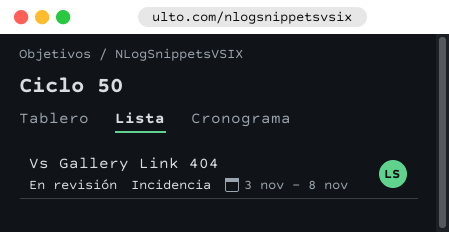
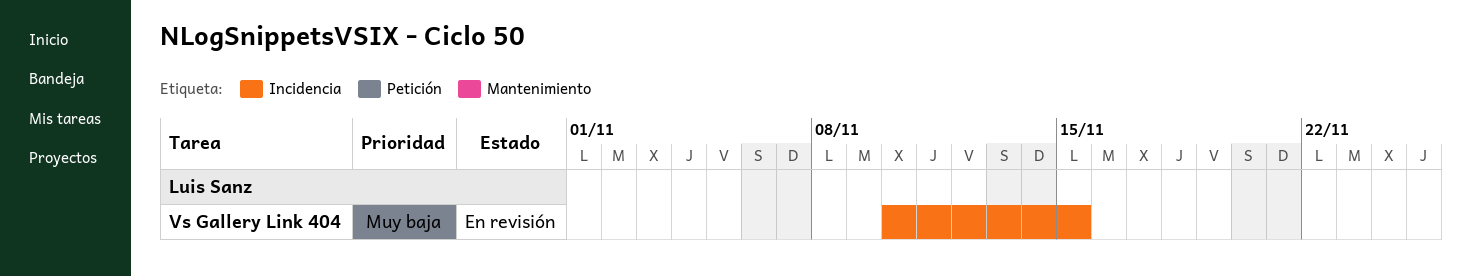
Vs Gallery Link 404, start: Nov 3 -> Nov 10
Vs Gallery Link 404, due: Nov 8 -> Nov 15

